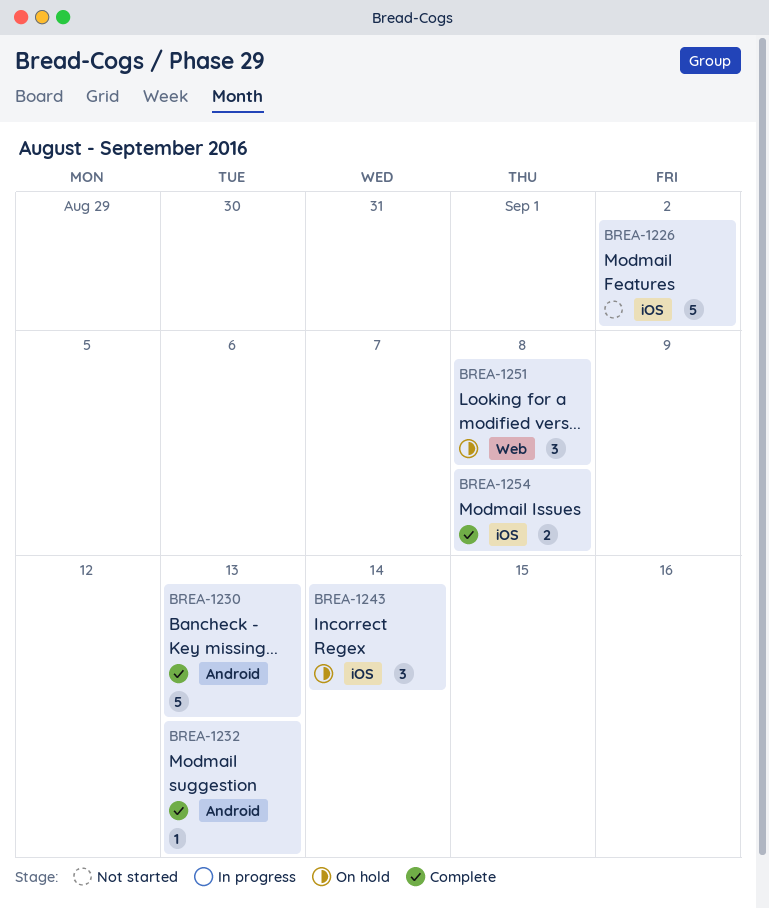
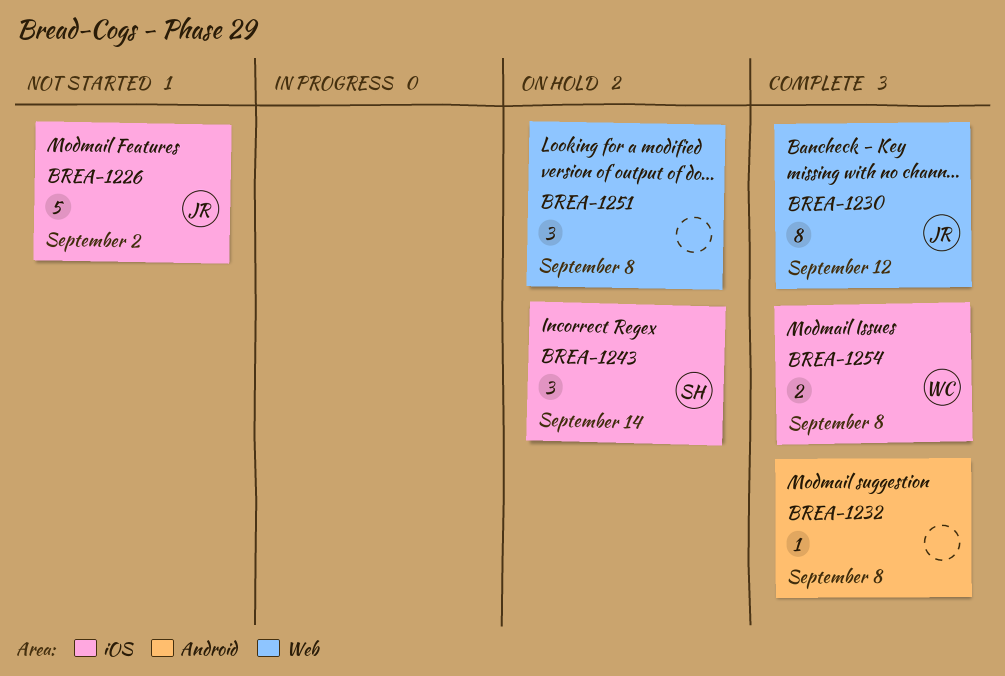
BREA-1230, label: Android -> Web
BREA-1230, estimate: 5 -> 8
BREA-1230, due: Sep 13 -> Sep 12
BREA-1232, due: Sep 13 -> Sep 8

